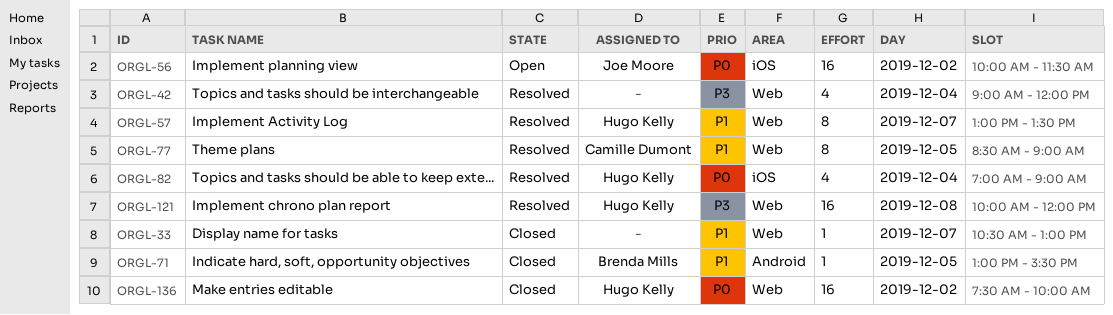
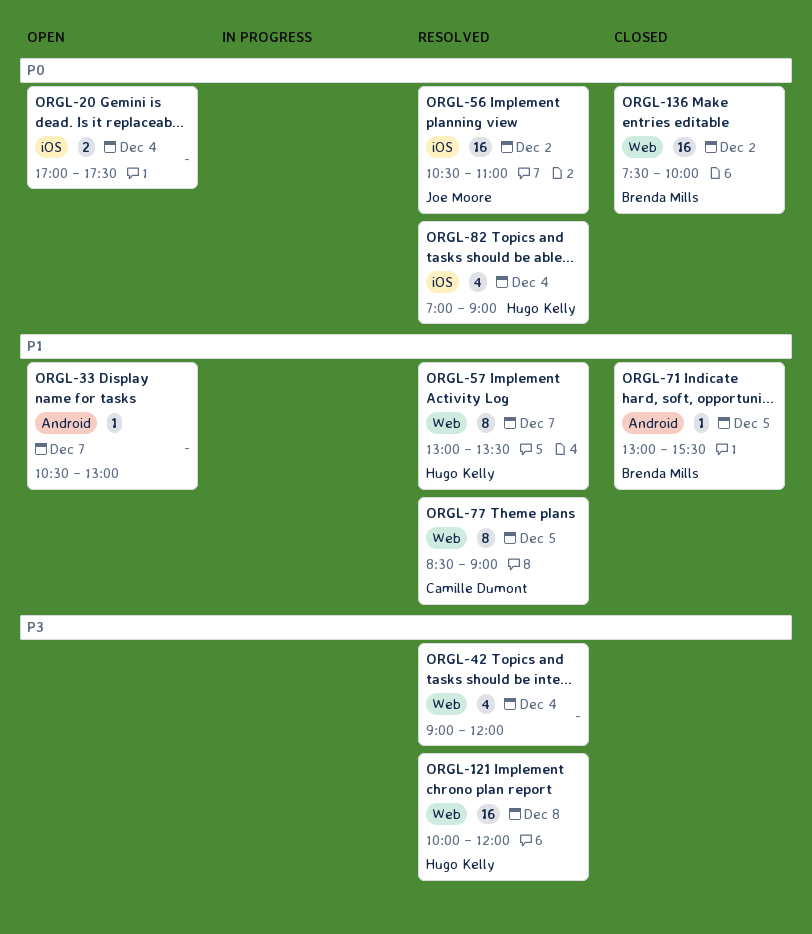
ORGL-20: none -> present
ORGL-33, status: Closed -> Open
ORGL-33, label: Web -> Android
ORGL-56, status: Open -> Resolved
ORGL-56, begins: 10:00 -> 10:30
ORGL-56, ends: 11:30 -> 11:00
ORGL-136, owner: Hugo Kelly -> Brenda Mills

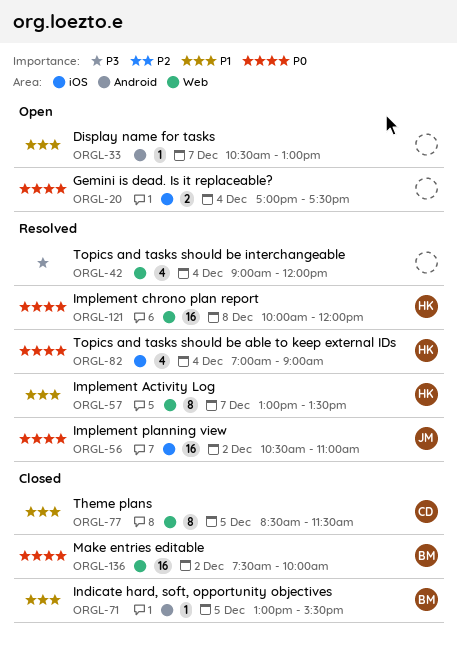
ORGL-77, status: Resolved -> Closed
ORGL-77, ends: 09:00 -> 11:30
ORGL-121, priority: P3 -> P0

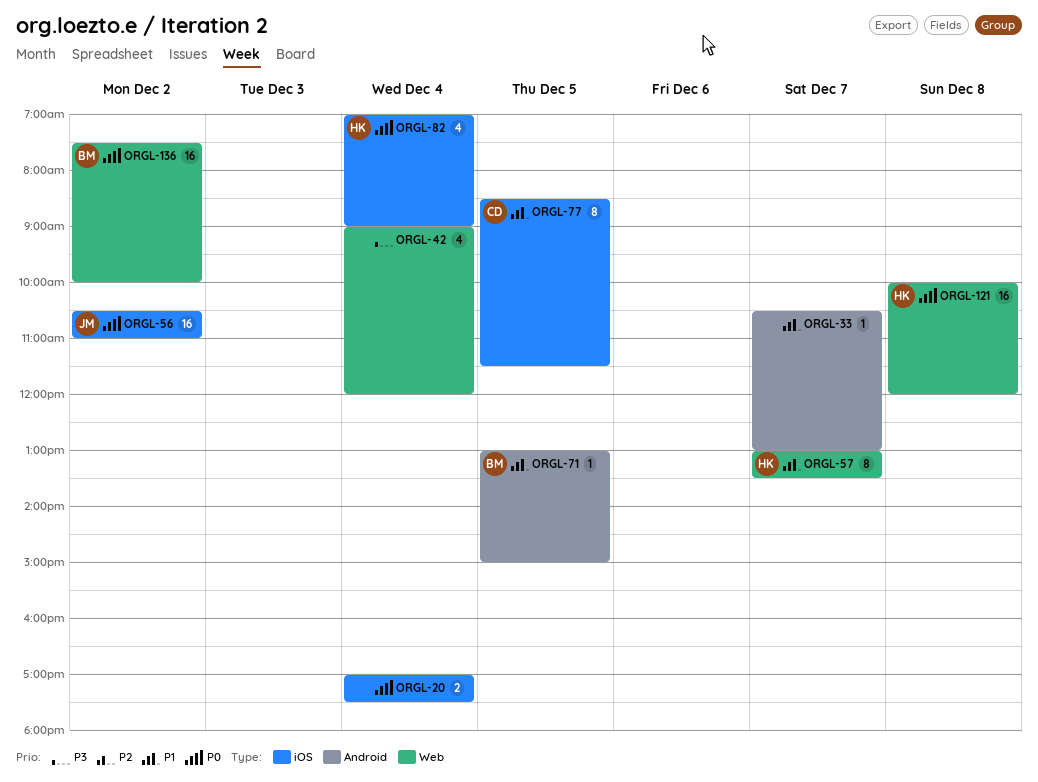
ORGL-71, ends: 15:30 -> 15:00
ORGL-77, label: Web -> iOS

